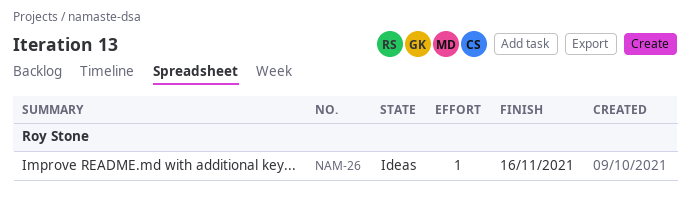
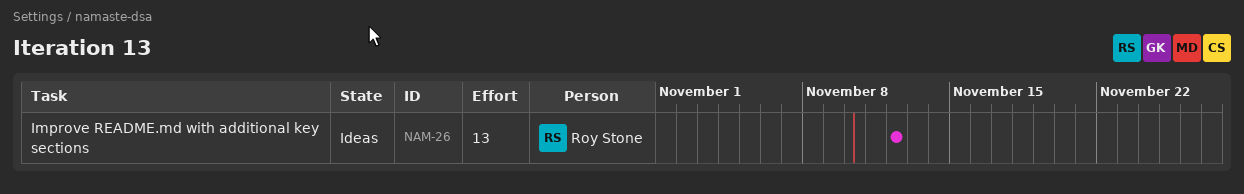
NAM-26, estimate: 1 -> 13
NAM-26, due: Nov 16 -> Nov 12

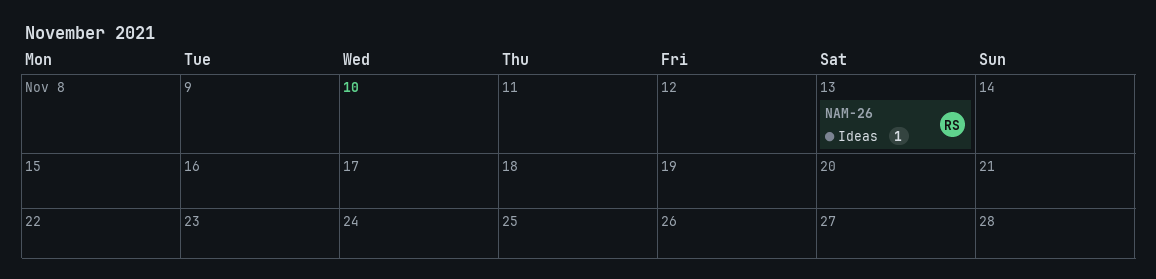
NAM-26, estimate: 13 -> 1
NAM-26, due: Nov 12 -> Nov 13

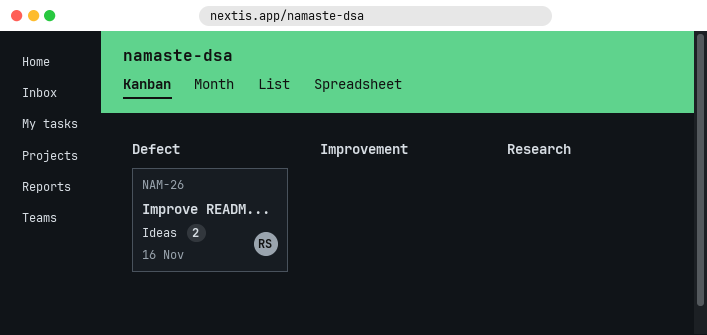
NAM-26, estimate: 1 -> 2
NAM-26, due: Nov 13 -> Nov 16

